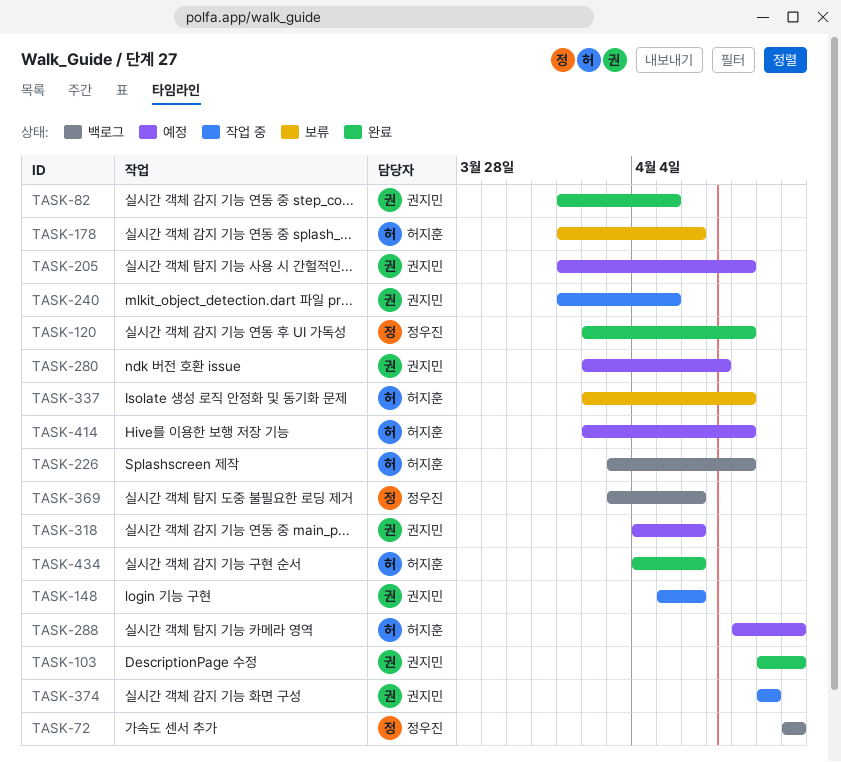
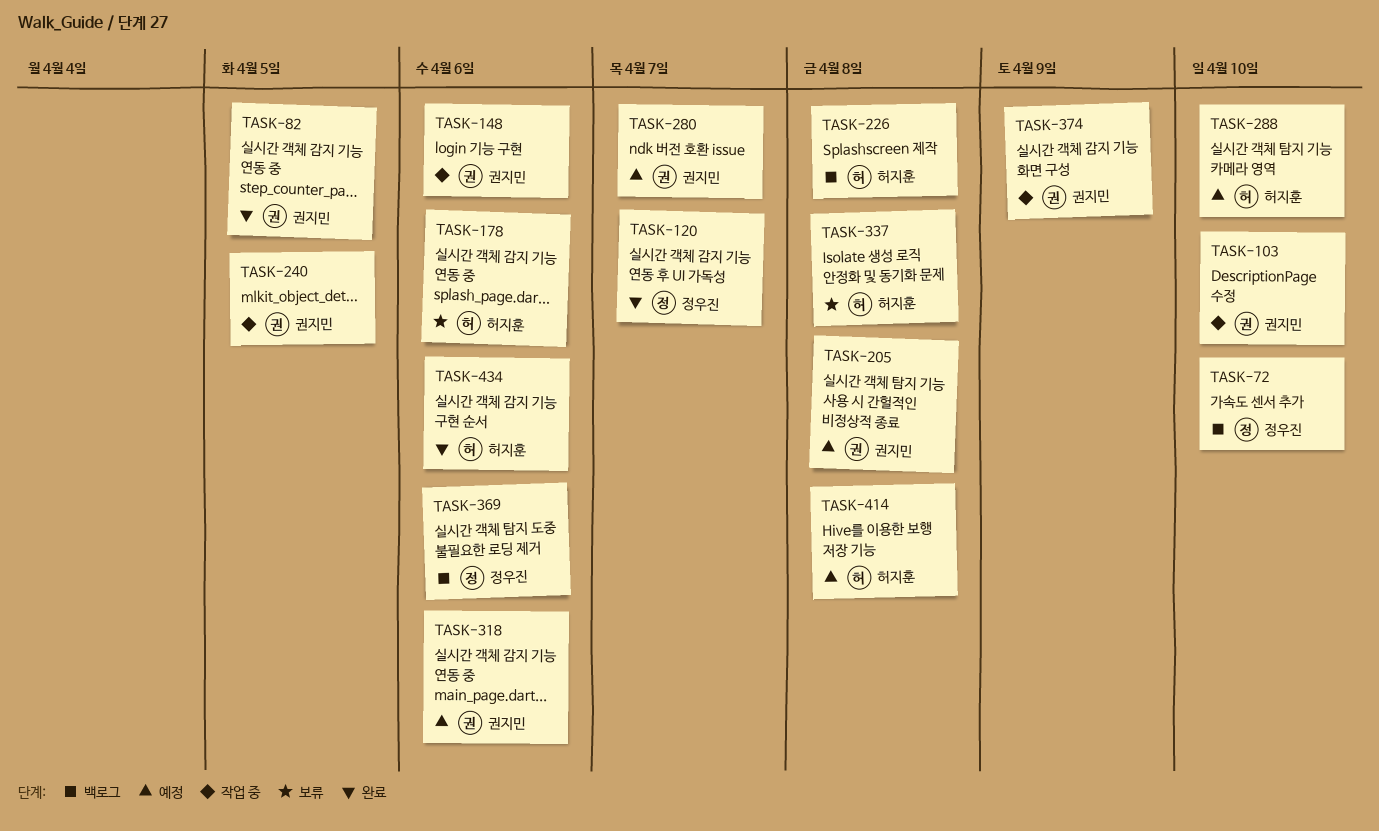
TASK-103, status: 완료 -> 작업 중
TASK-120, due: Apr 8 -> Apr 7

